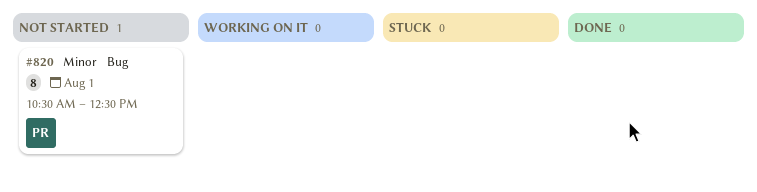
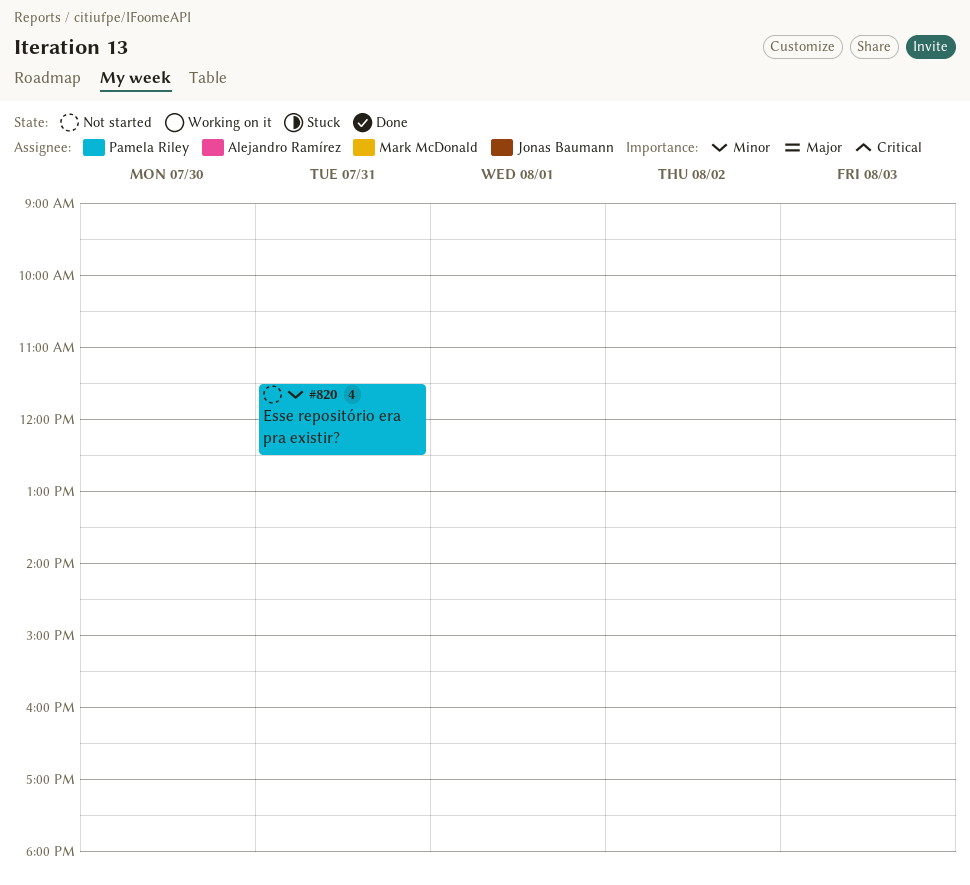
#820, estimate: 8 -> 4
#820, day: Aug 1 -> Jul 31
#820, begins: 10:30 -> 11:30

